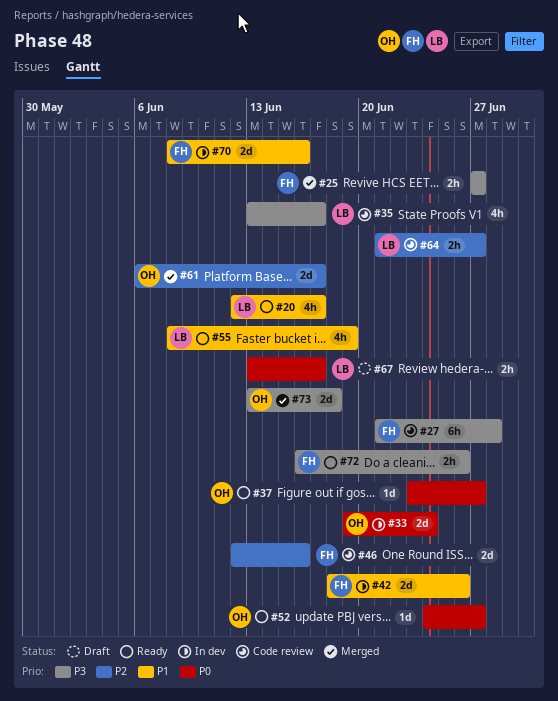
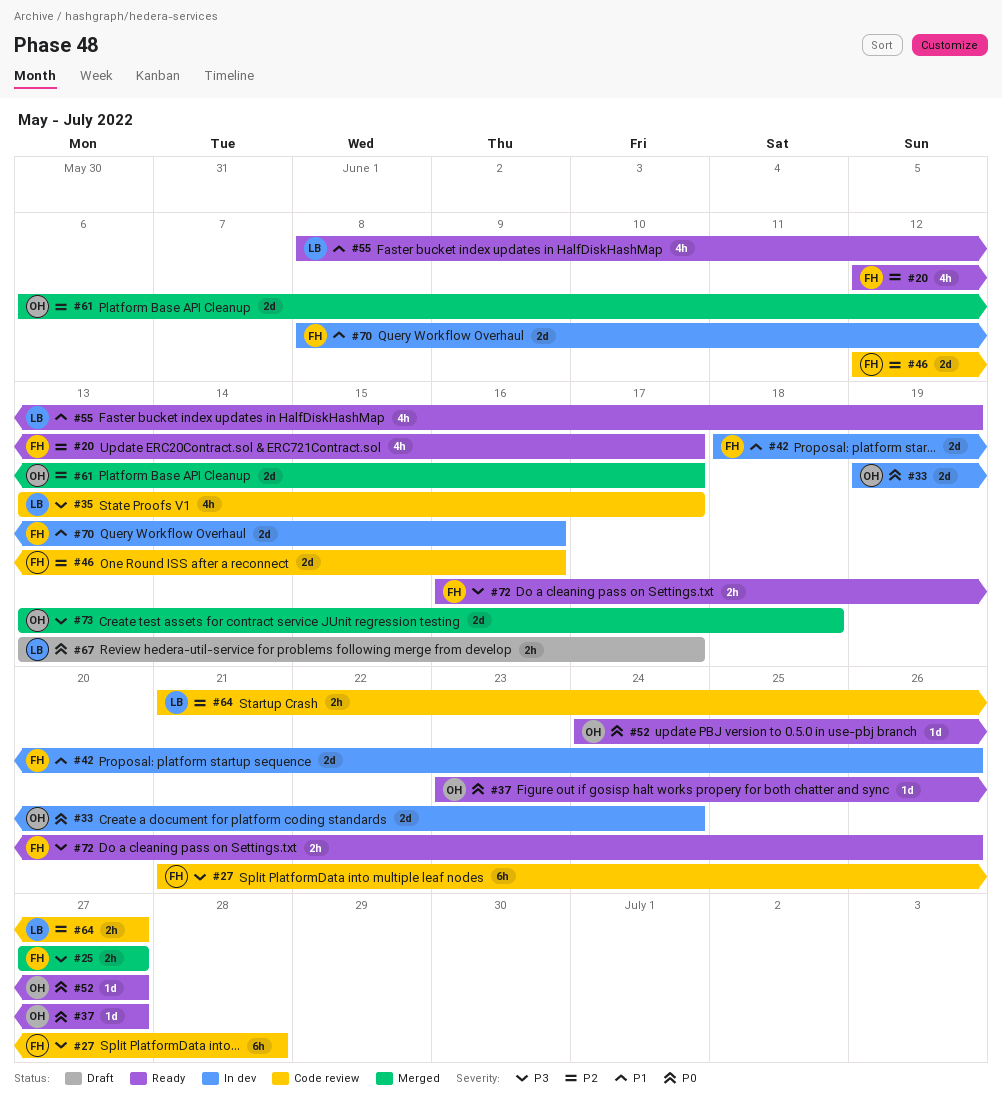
#20, owner: LB -> FH
#20, priority: P1 -> P2

